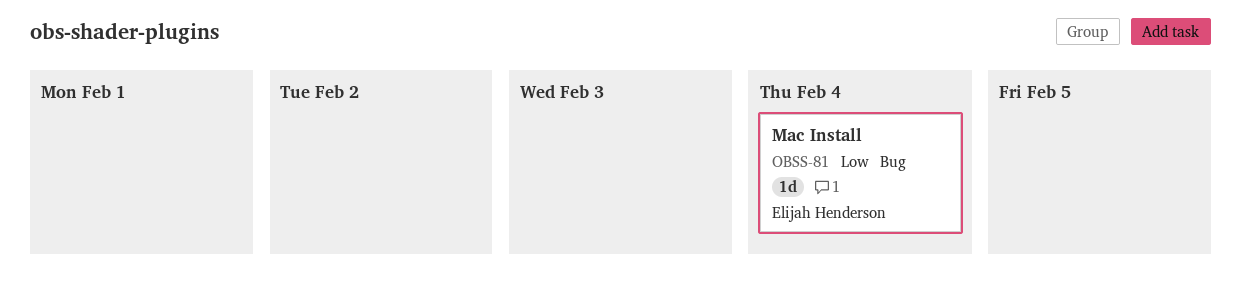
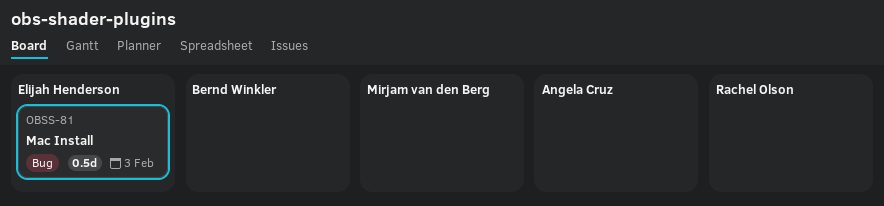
OBSS-81, estimate: 1d -> 0.5d
OBSS-81, due: Feb 4 -> Feb 3

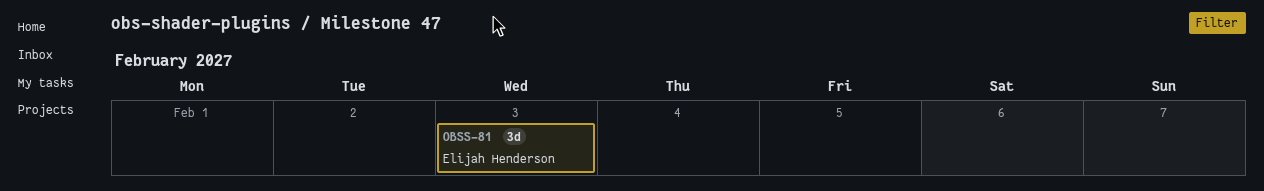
OBSS-81, estimate: 0.5d -> 3d

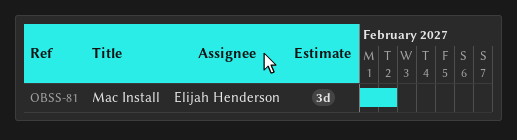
OBSS-81, due: Feb 3 -> Feb 2

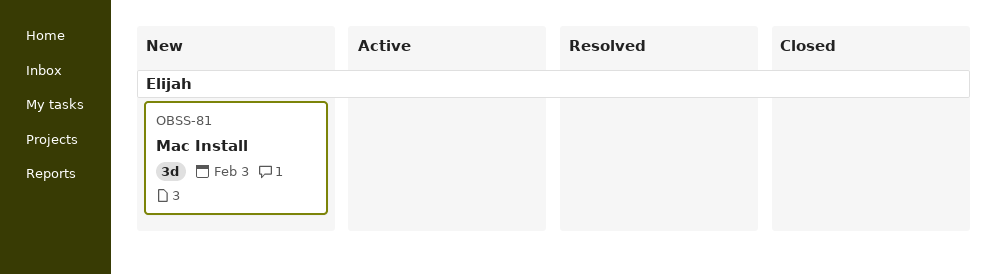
OBSS-81, due: Feb 2 -> Feb 3

